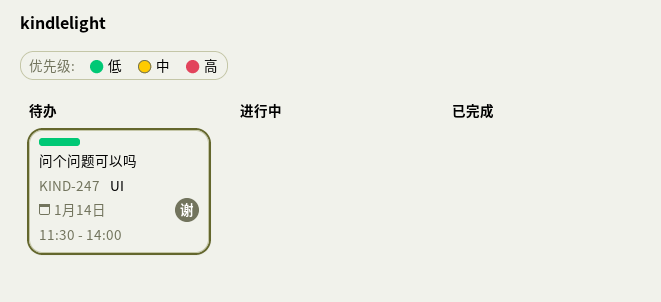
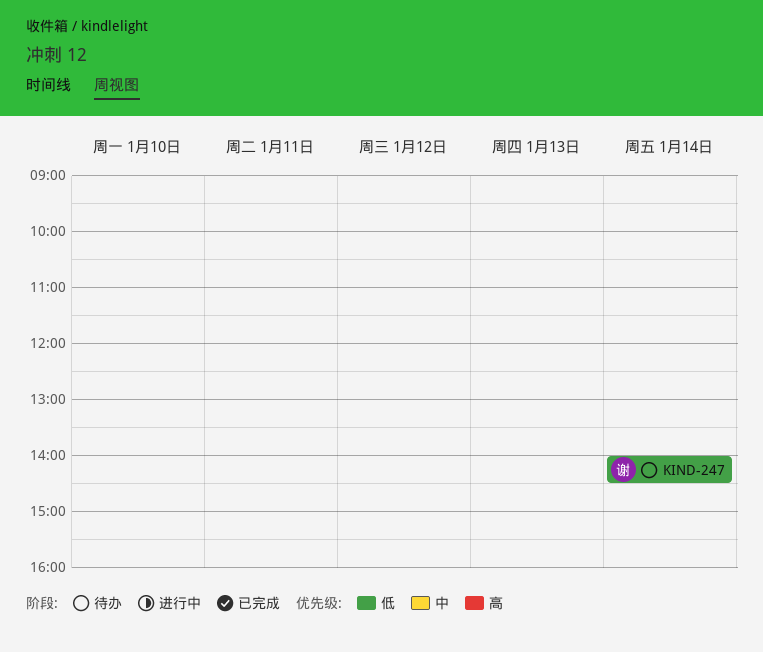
KIND-247, begins: 11:30 -> 14:00
KIND-247, ends: 14:00 -> 14:30

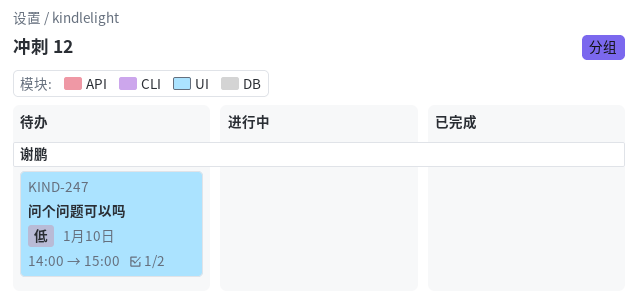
KIND-247, day: Jan 14 -> Jan 10
KIND-247, ends: 14:30 -> 15:00

